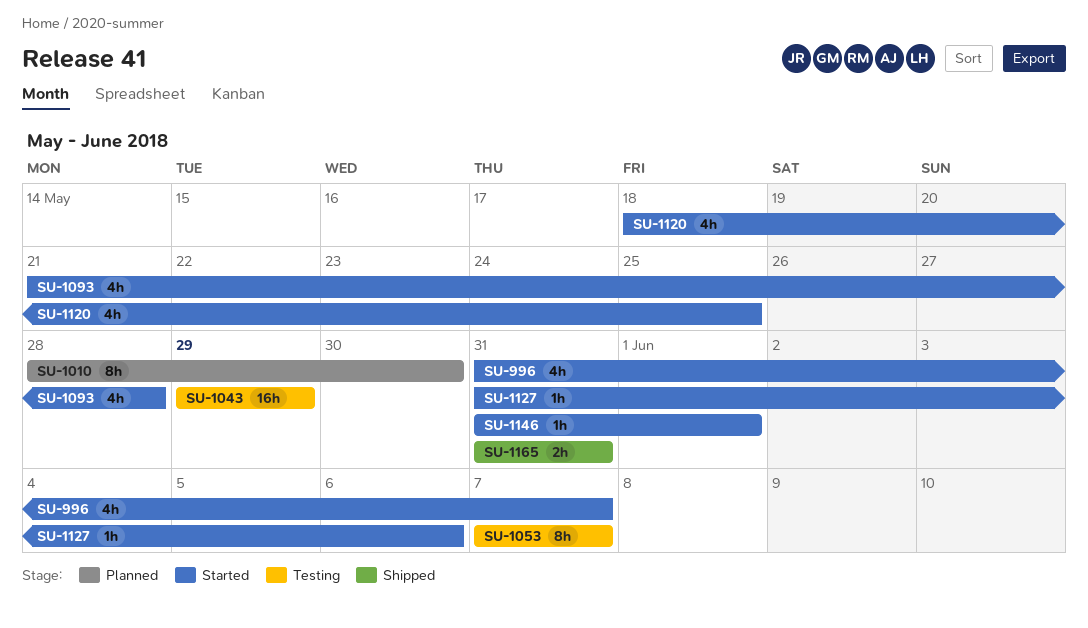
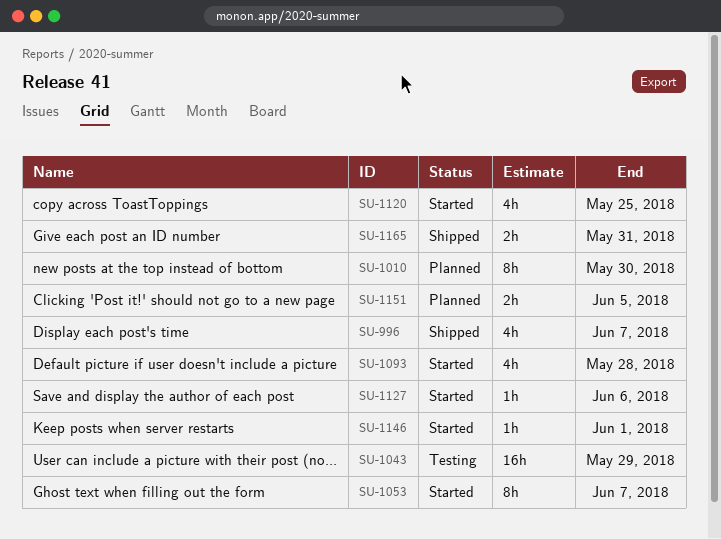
SU-996, status: Started -> Shipped
SU-1053, status: Testing -> Started
SU-1151: none -> present

